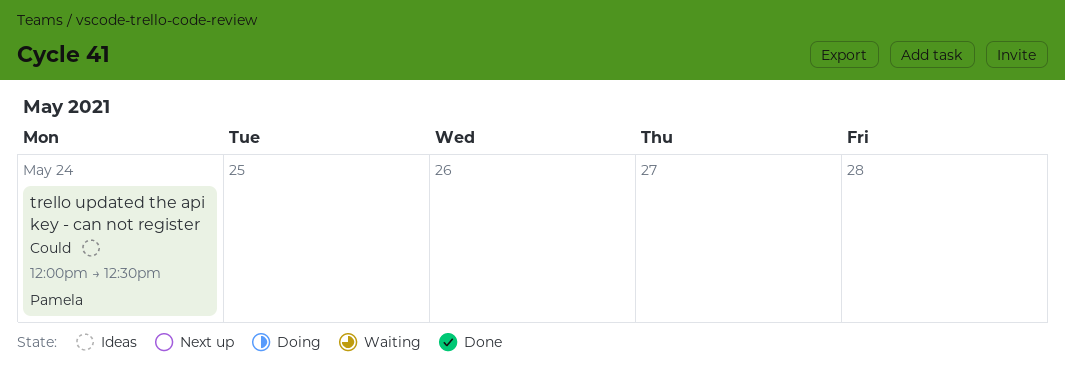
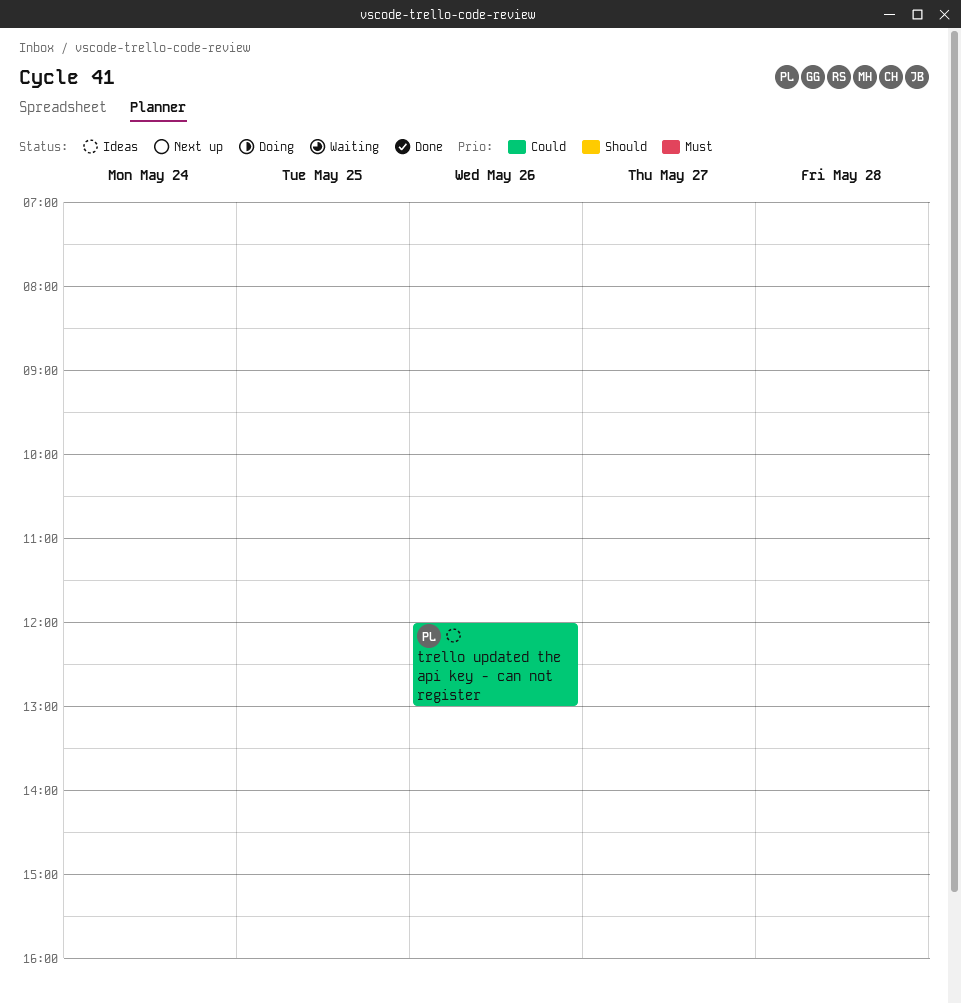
trello updated the api key - can not register, day: May 24 -> May 26
trello updated the api key - can not register, ends: 12:30 -> 13:00

